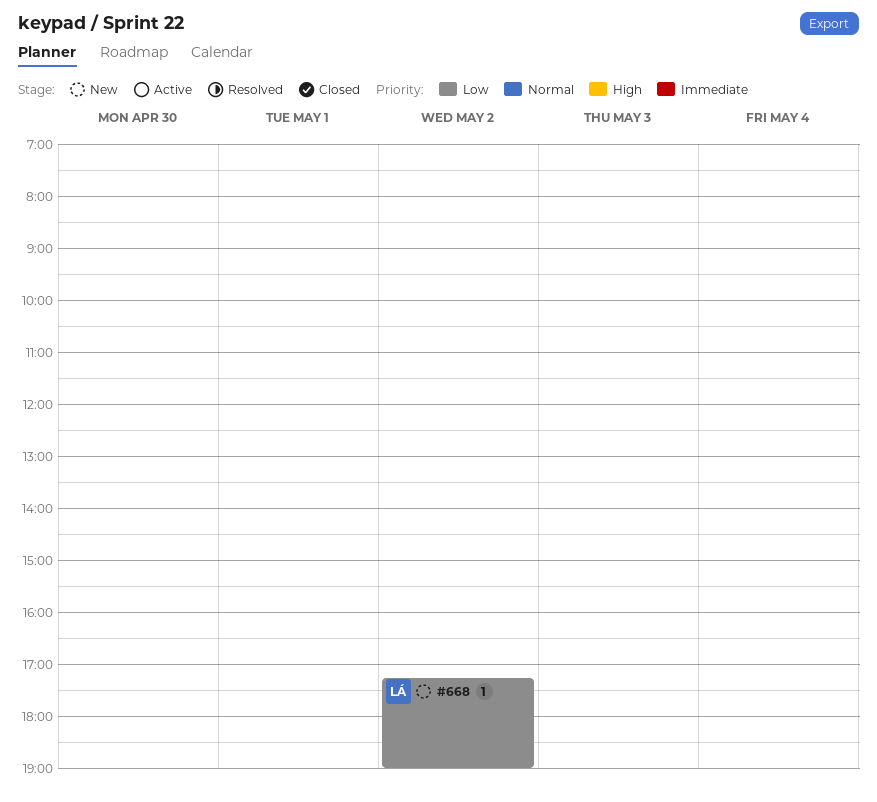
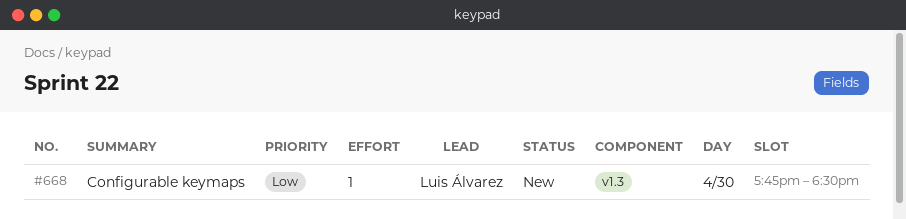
#668, day: May 2 -> Apr 30
#668, begins: 17:15 -> 17:45
#668, ends: 19:00 -> 18:30

